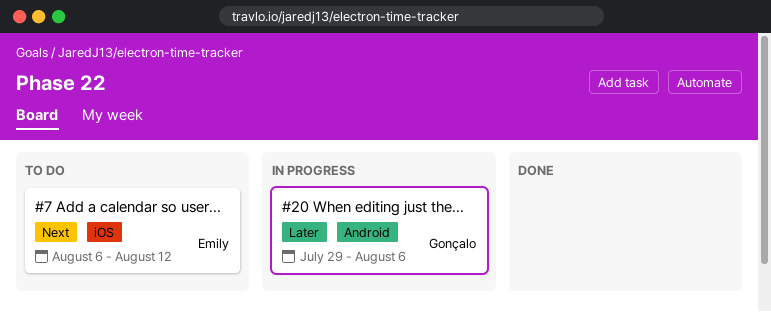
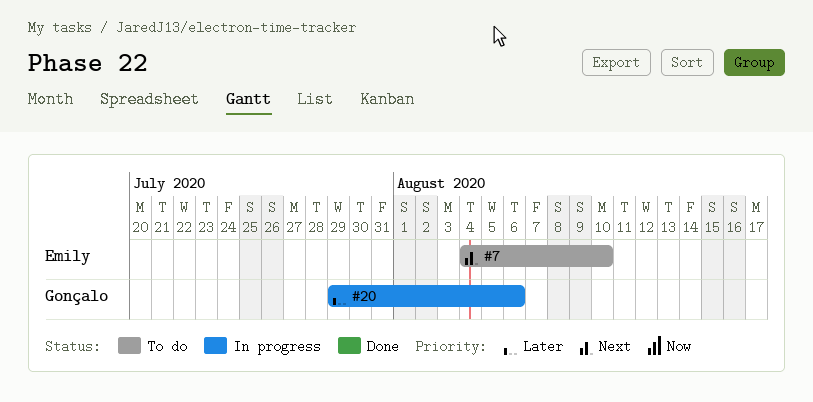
#7, start: Aug 6 -> Aug 4
#7, due: Aug 12 -> Aug 10

